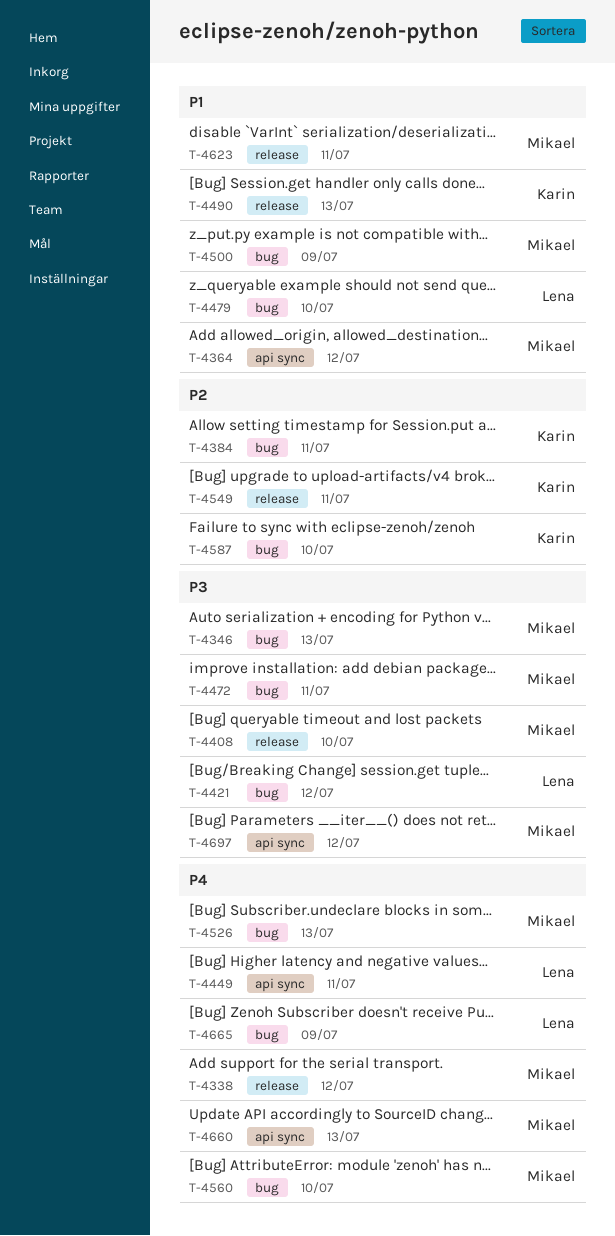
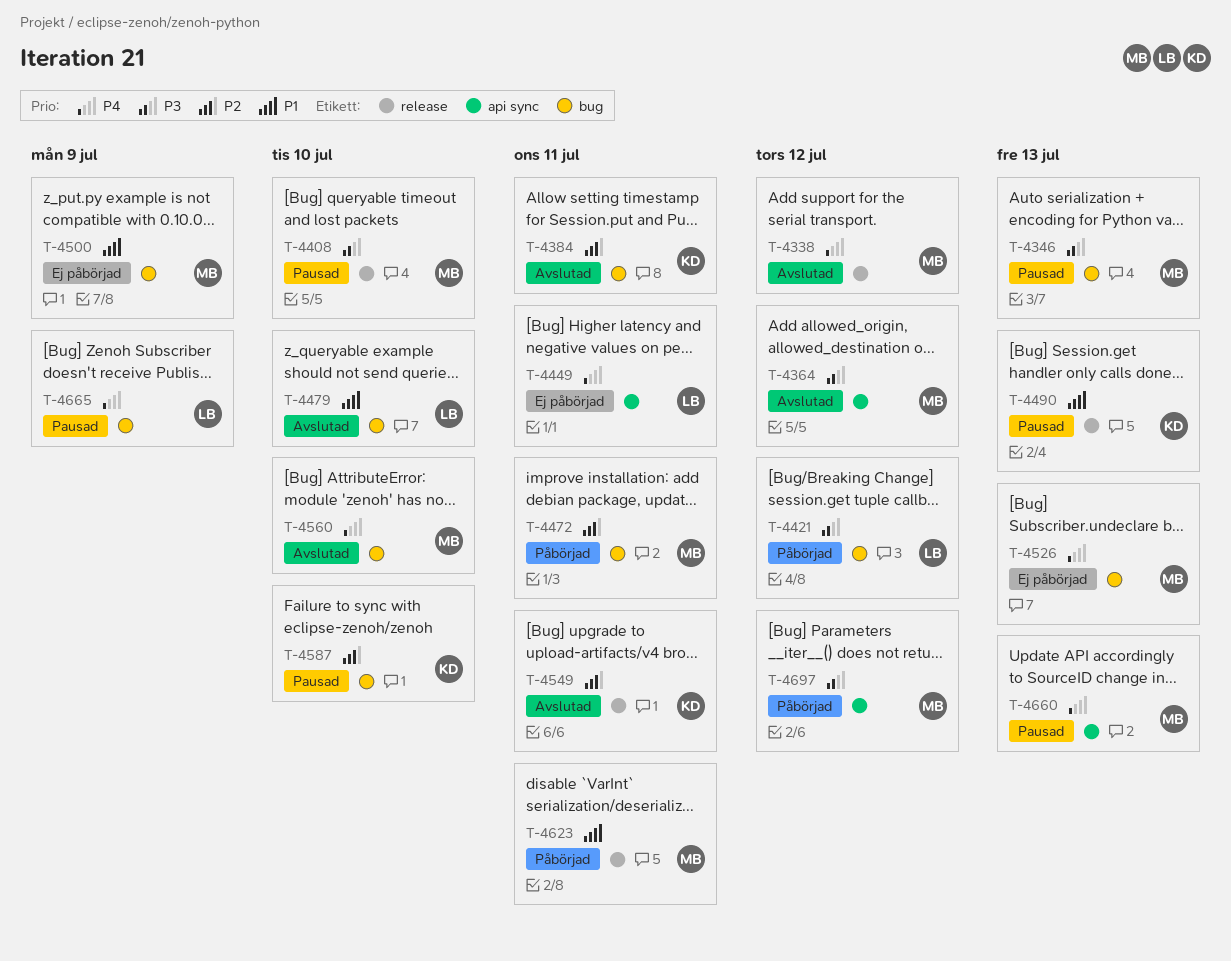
T-4364, priority: P1 -> P3
T-4472, priority: P3 -> P2

